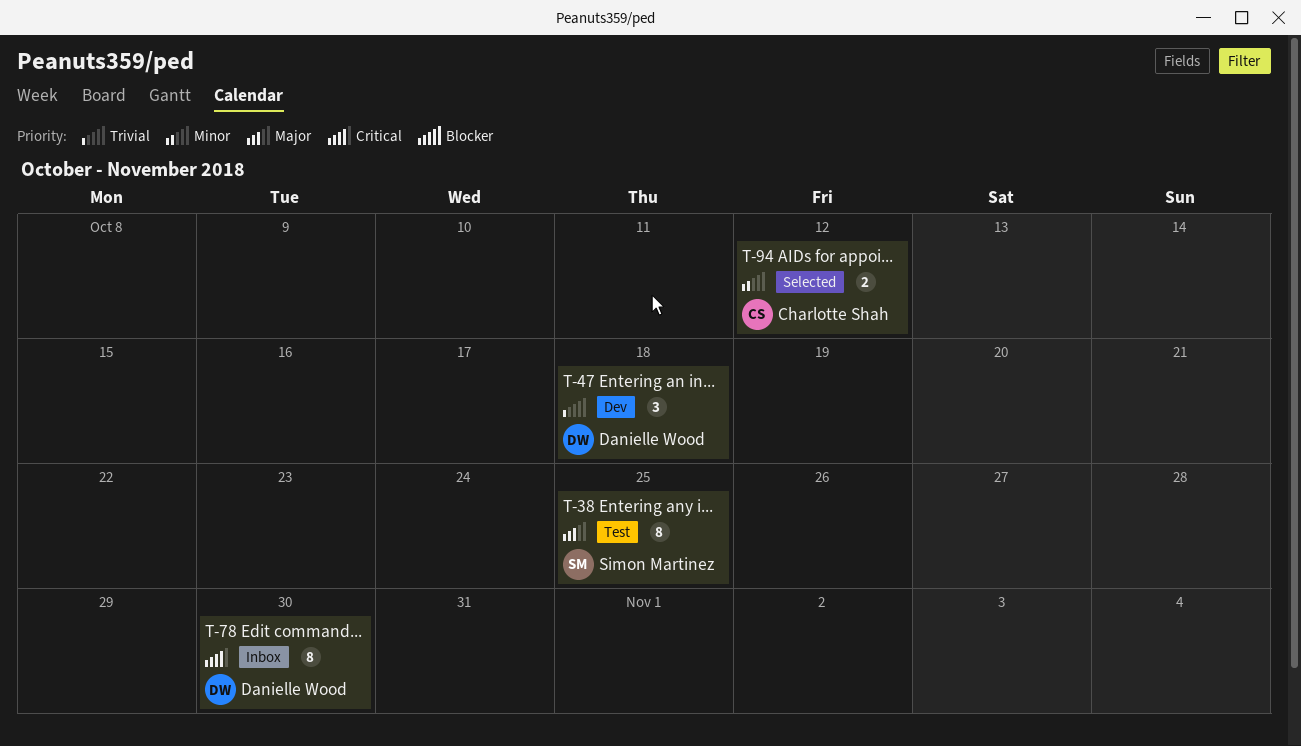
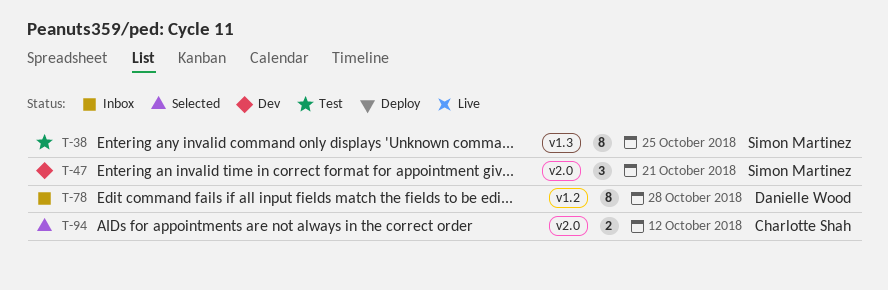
T-47, owner: Danielle Wood -> Simon Martinez
T-47, due: Oct 18 -> Oct 21
T-78, due: Oct 30 -> Oct 28

